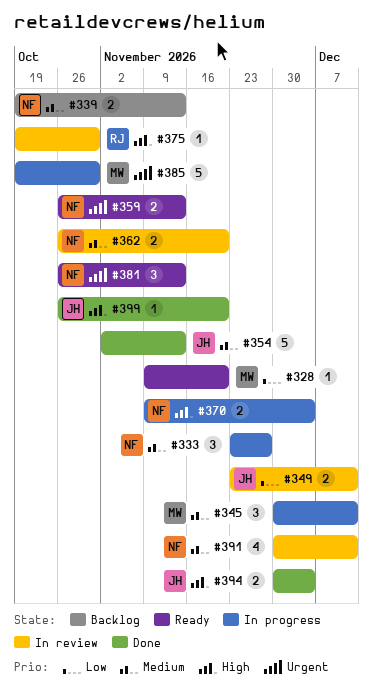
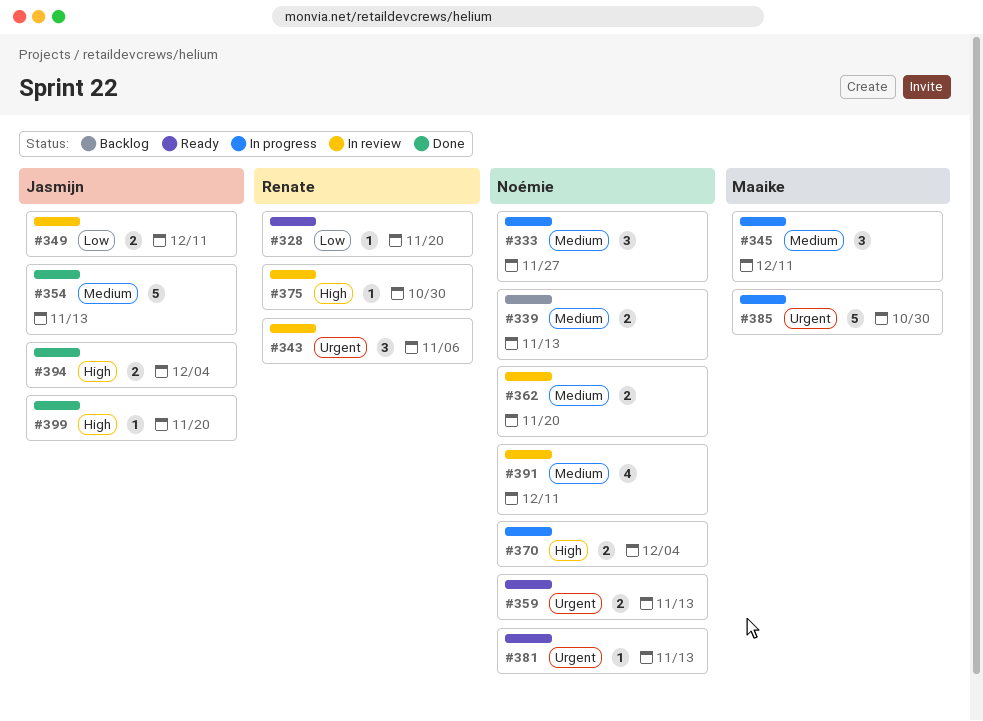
#328, owner: Maaike -> Renate
#343: none -> present
#381, estimate: 3 -> 1

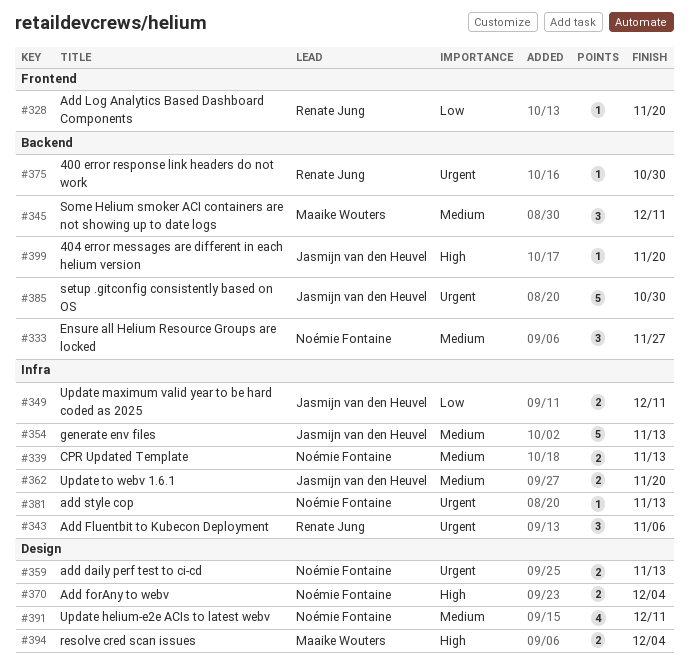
#362, owner: Noémie Fontaine -> Jasmijn van den Heuvel
#375, priority: High -> Urgent
#385, owner: Maaike Wouters -> Jasmijn van den Heuvel
#394, owner: Jasmijn van den Heuvel -> Maaike Wouters

